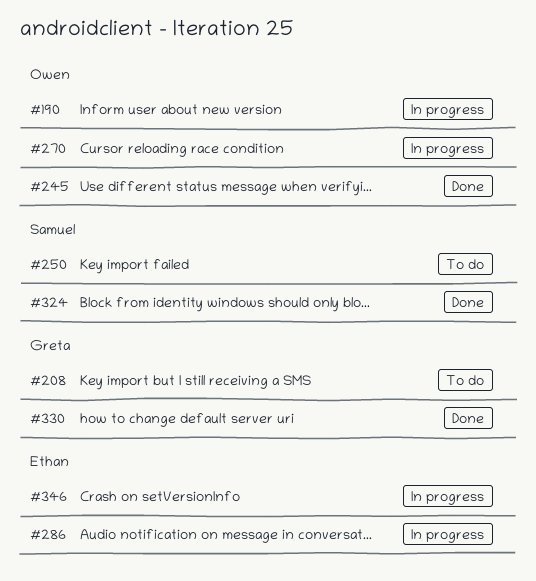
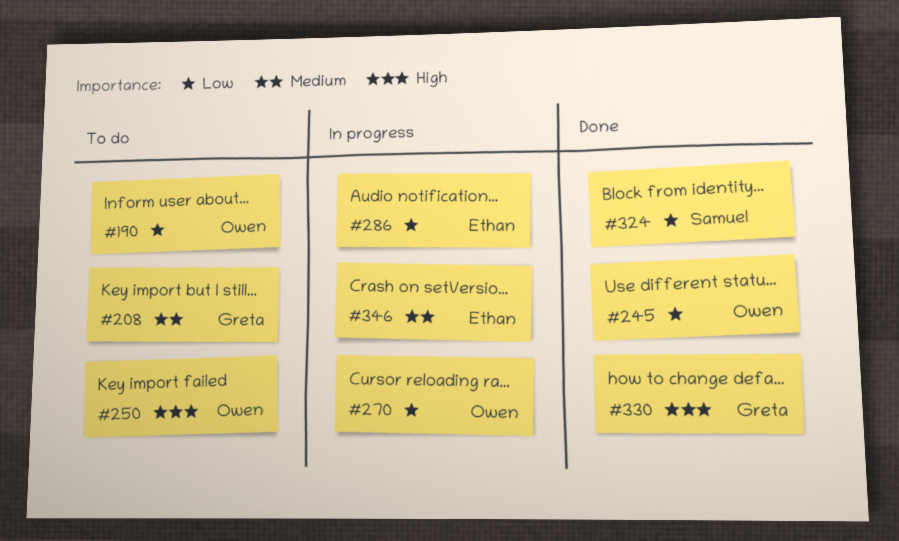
#190, status: In progress -> To do
#250, owner: Samuel -> Owen

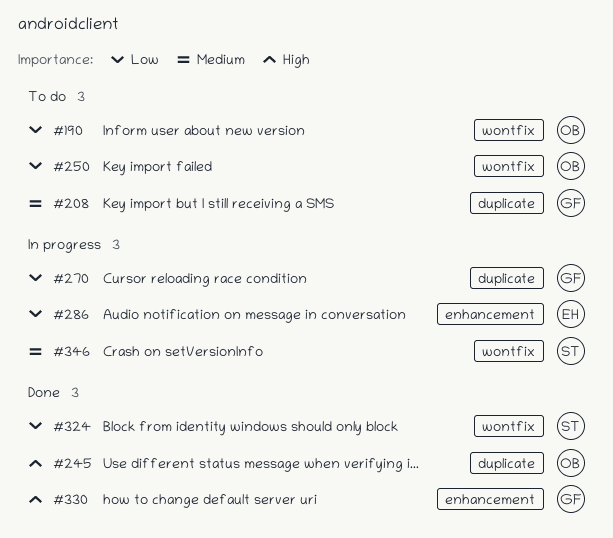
#245, priority: Low -> High
#250, priority: High -> Low
#270, owner: Owen -> Greta
#346, owner: Ethan -> Samuel

